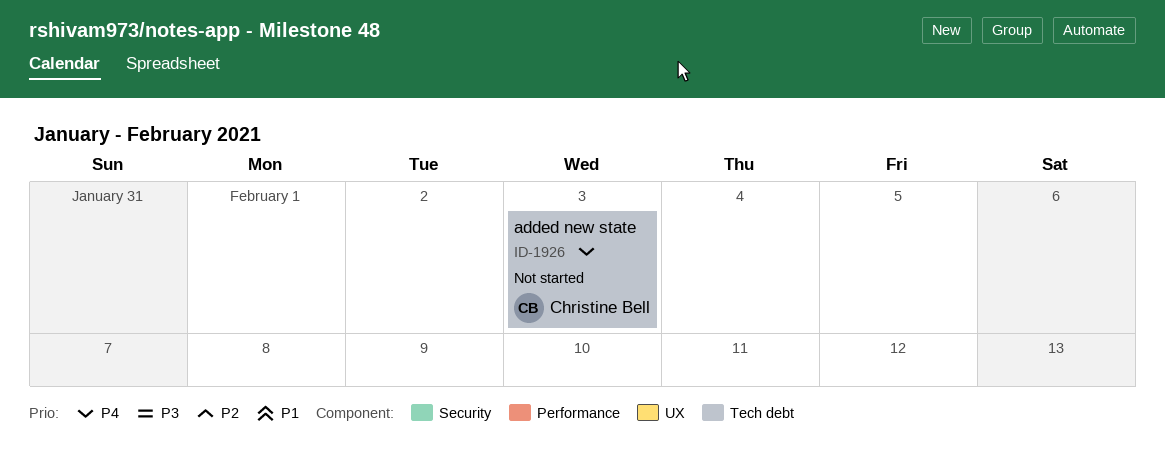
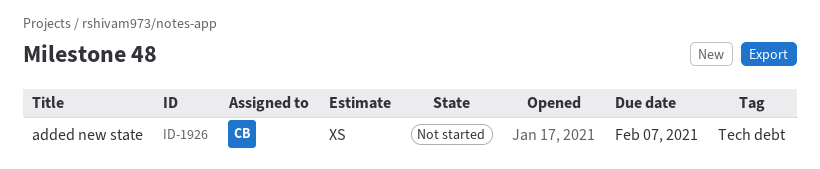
ID-1926, due: Feb 3 -> Feb 7

